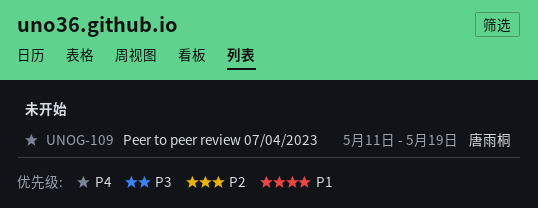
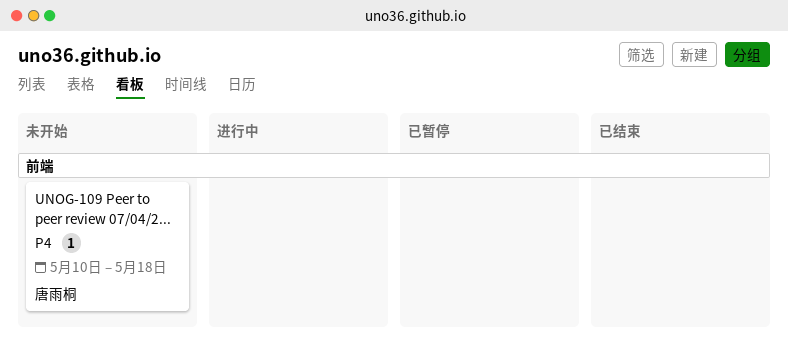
UNOG-109, start: May 11 -> May 10
UNOG-109, due: May 19 -> May 18

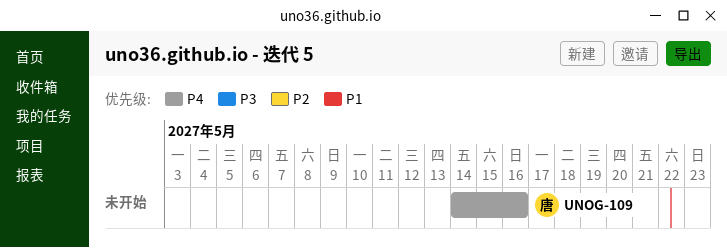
UNOG-109, start: May 10 -> May 14
UNOG-109, due: May 18 -> May 16

